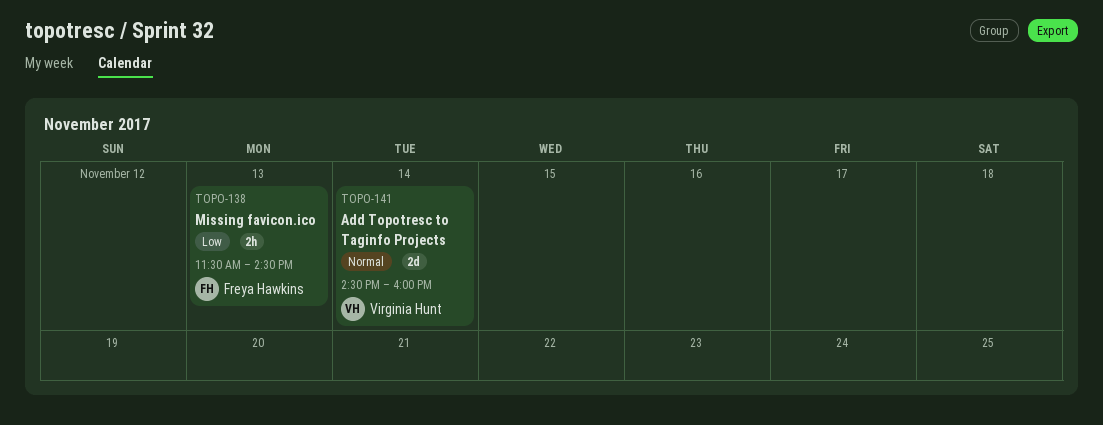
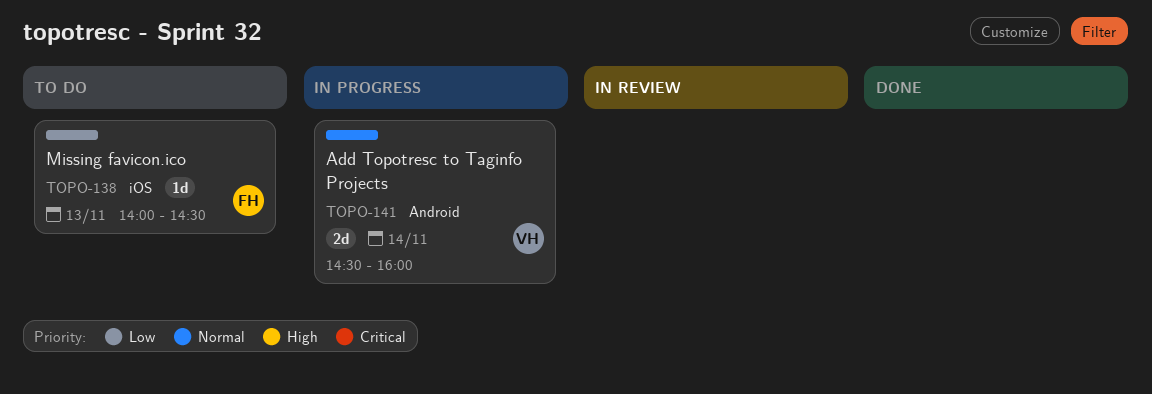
TOPO-138, estimate: 2h -> 1d
TOPO-138, begins: 11:30 -> 14:00

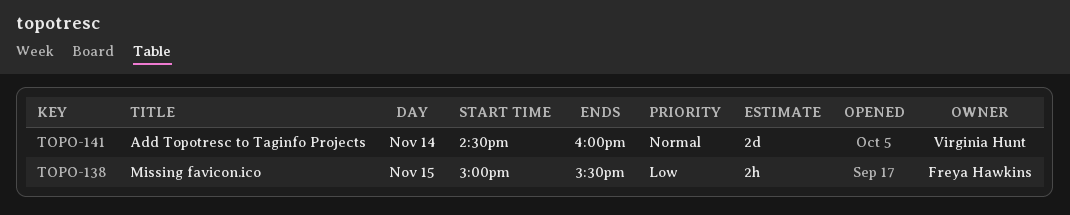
TOPO-138, estimate: 1d -> 2h
TOPO-138, day: Nov 13 -> Nov 15
TOPO-138, begins: 14:00 -> 15:00
TOPO-138, ends: 14:30 -> 15:30

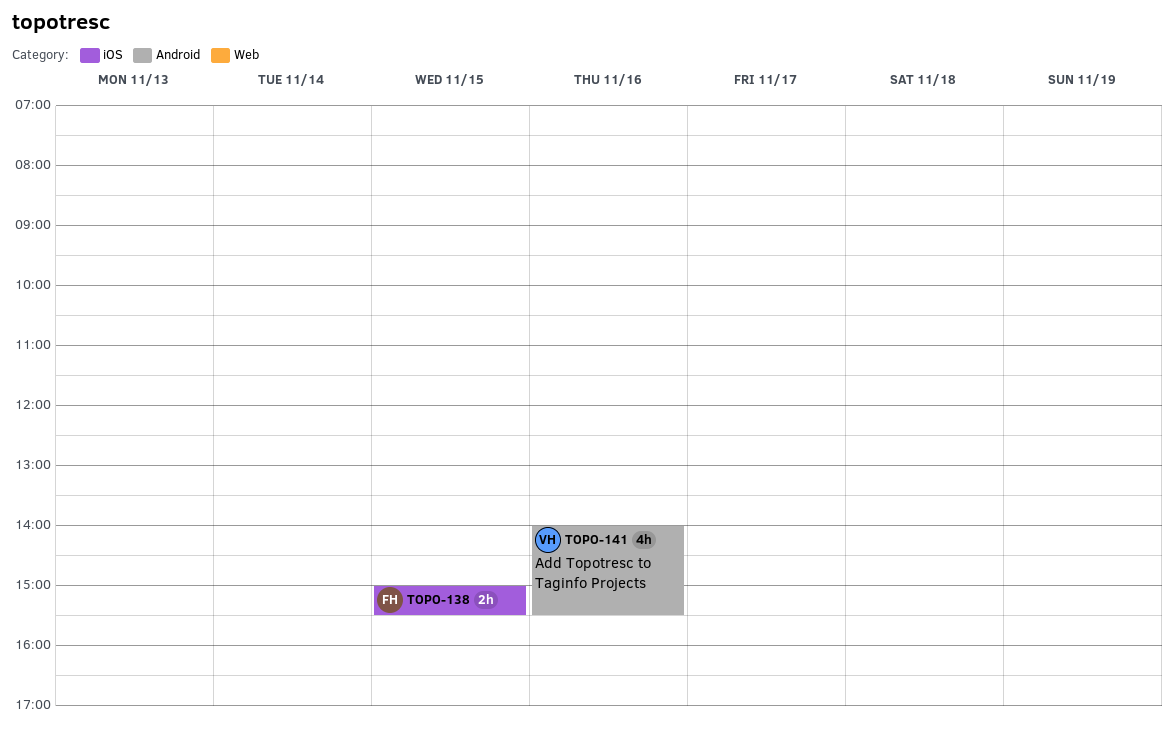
TOPO-141, estimate: 2d -> 4h
TOPO-141, day: Nov 14 -> Nov 16
TOPO-141, begins: 14:30 -> 14:00
TOPO-141, ends: 16:00 -> 15:30

